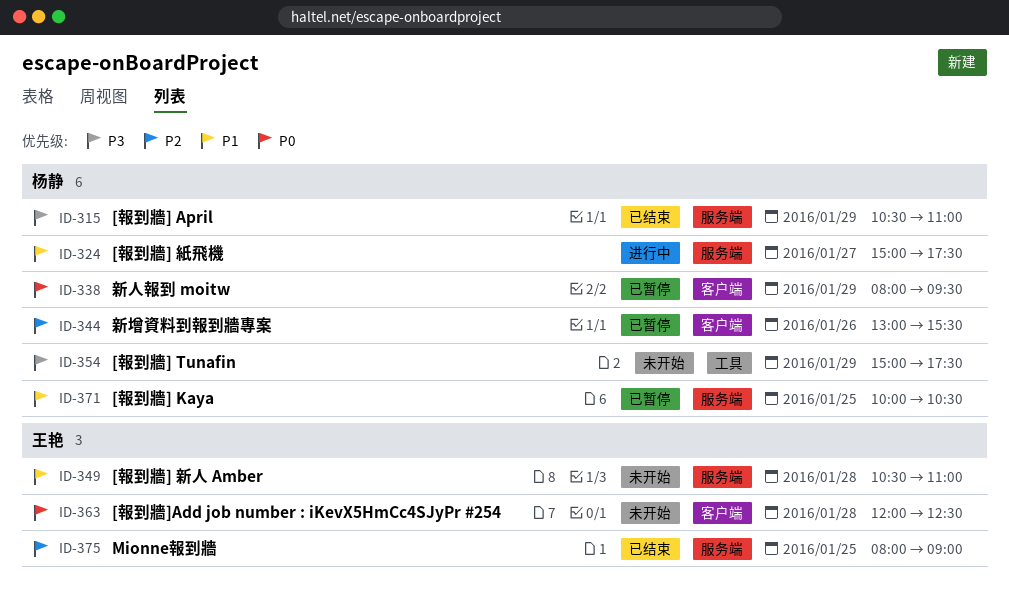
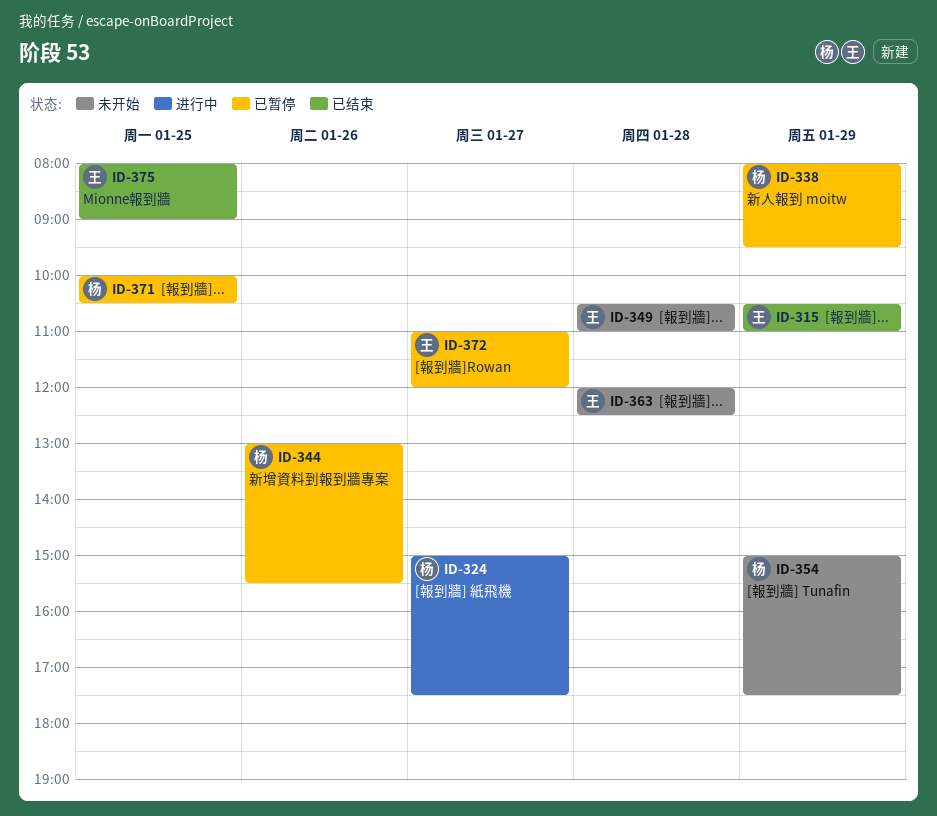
ID-315, owner: 杨静 -> 王艳
ID-372: none -> present

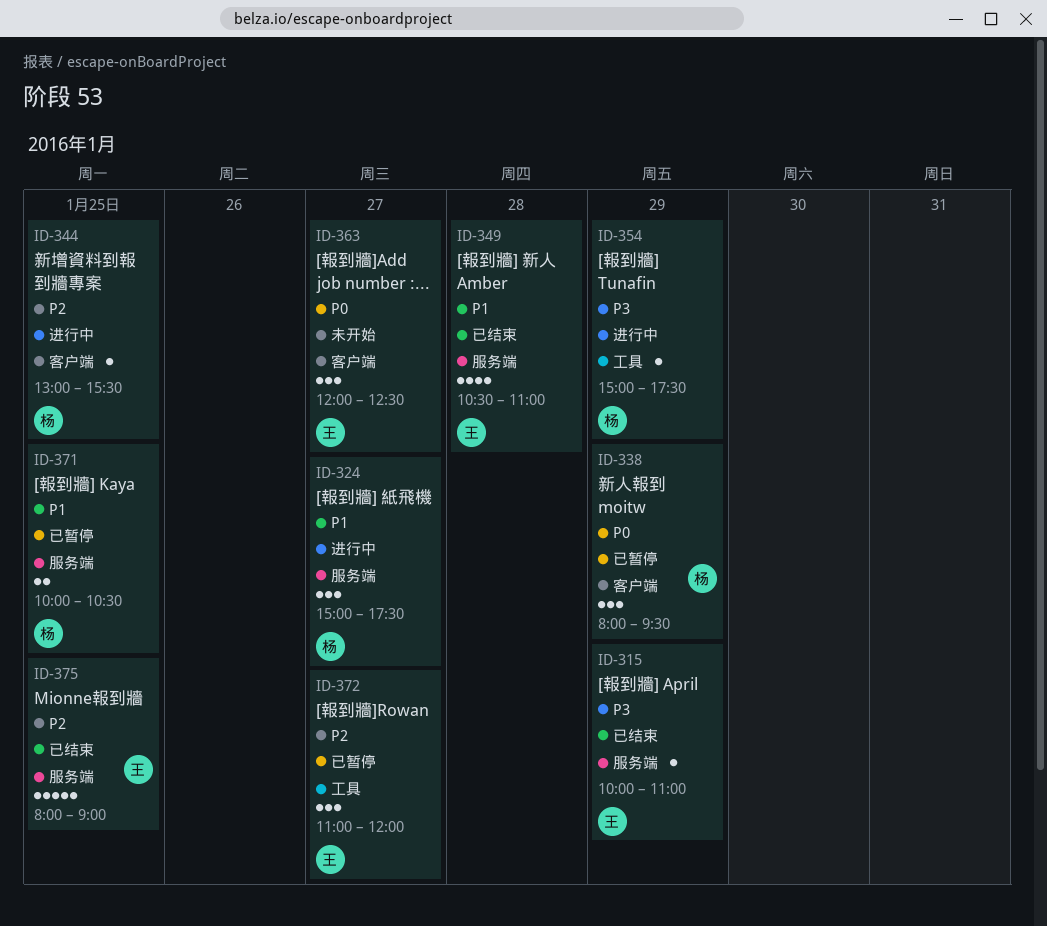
ID-315, begins: 10:30 -> 10:00
ID-344, status: 已暂停 -> 进行中
ID-344, day: Jan 26 -> Jan 25
ID-349, status: 未开始 -> 已结束
ID-354, status: 未开始 -> 进行中
ID-363, day: Jan 28 -> Jan 27

